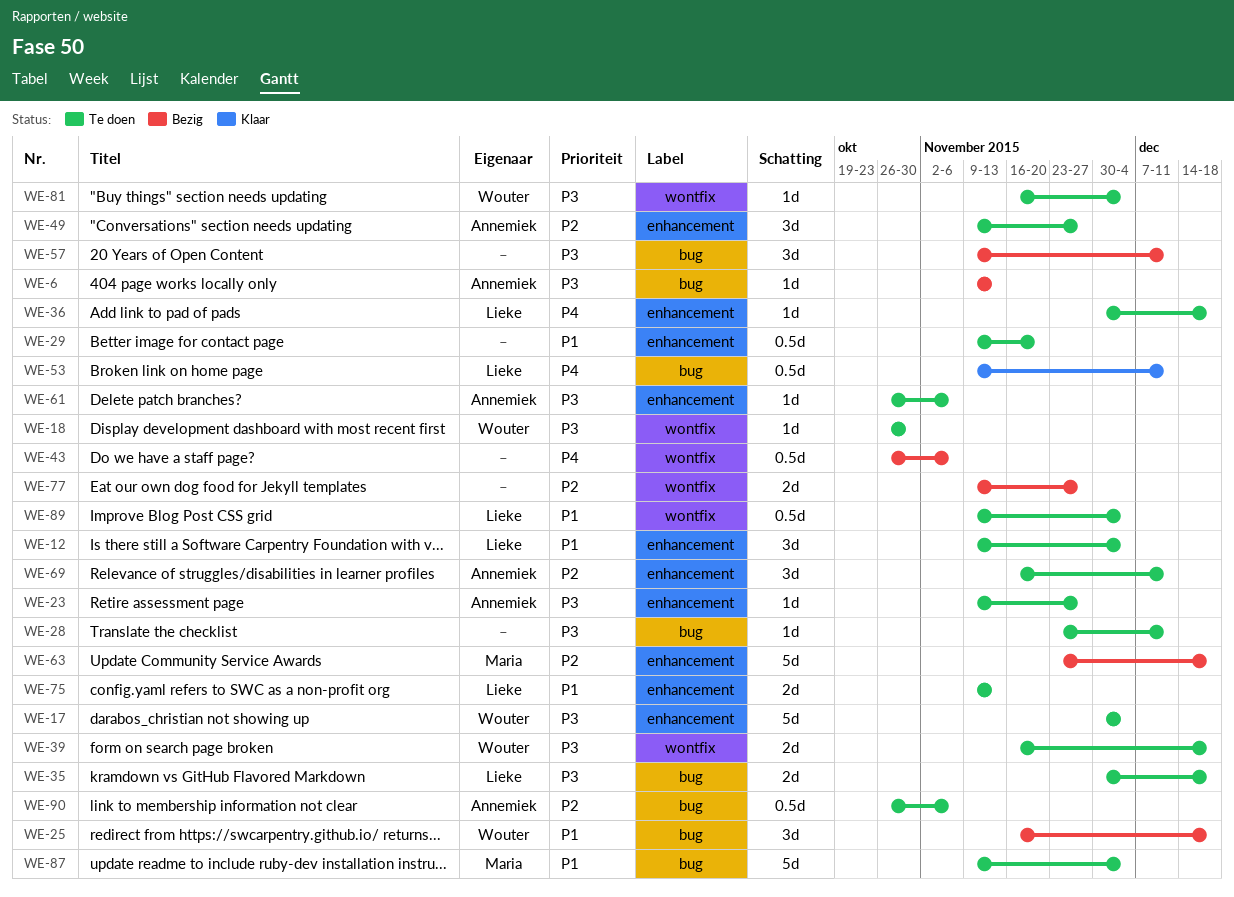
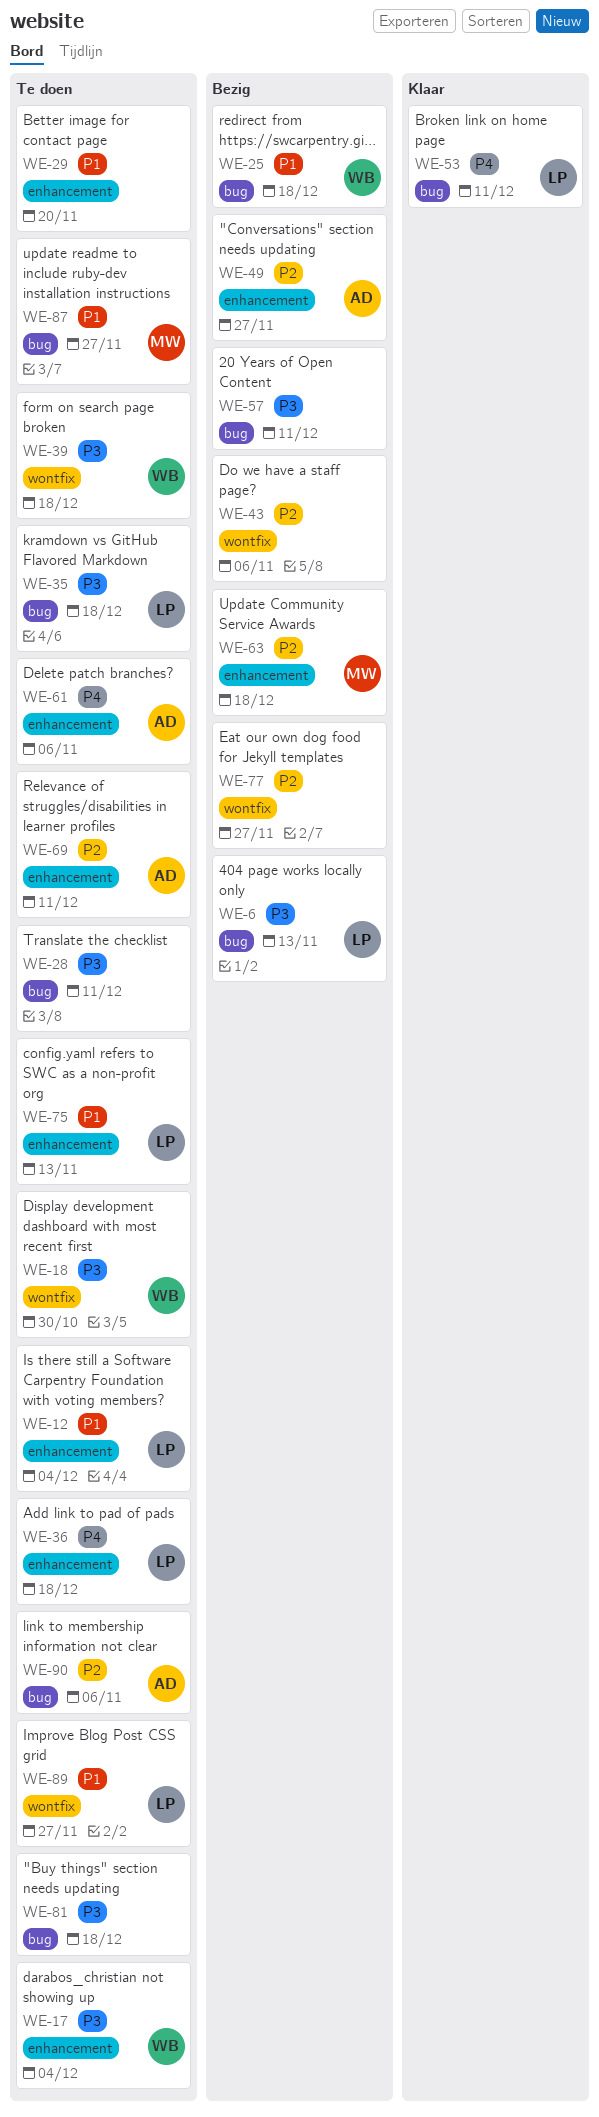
WE-6, owner: Annemiek -> Lieke
WE-23: present -> none
WE-43, priority: P4 -> P2
WE-49, status: Te doen -> Bezig
WE-61, priority: P3 -> P4
WE-81, owner: Wouter -> none
WE-81, label: wontfix -> bug
WE-81, due: Dec 4 -> Dec 18
WE-87, due: Dec 4 -> Nov 27
WE-89, due: Dec 4 -> Nov 27

